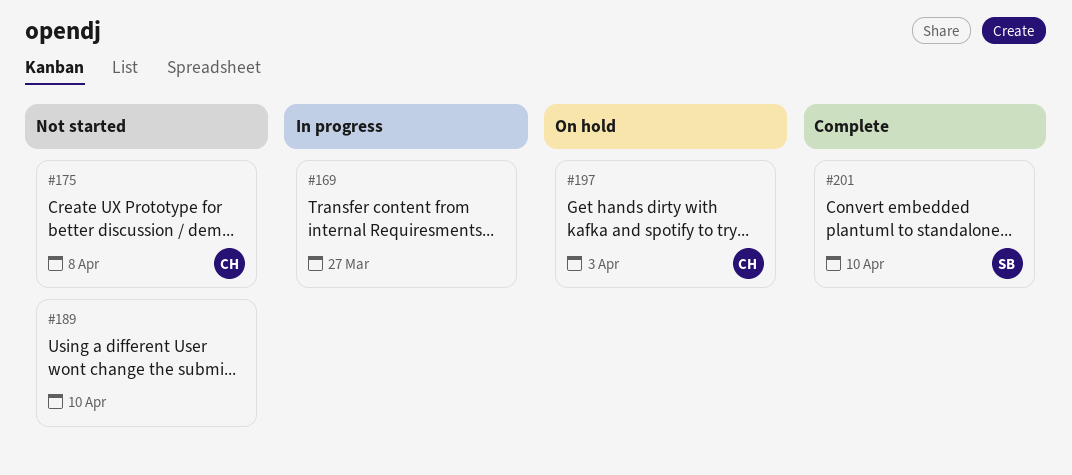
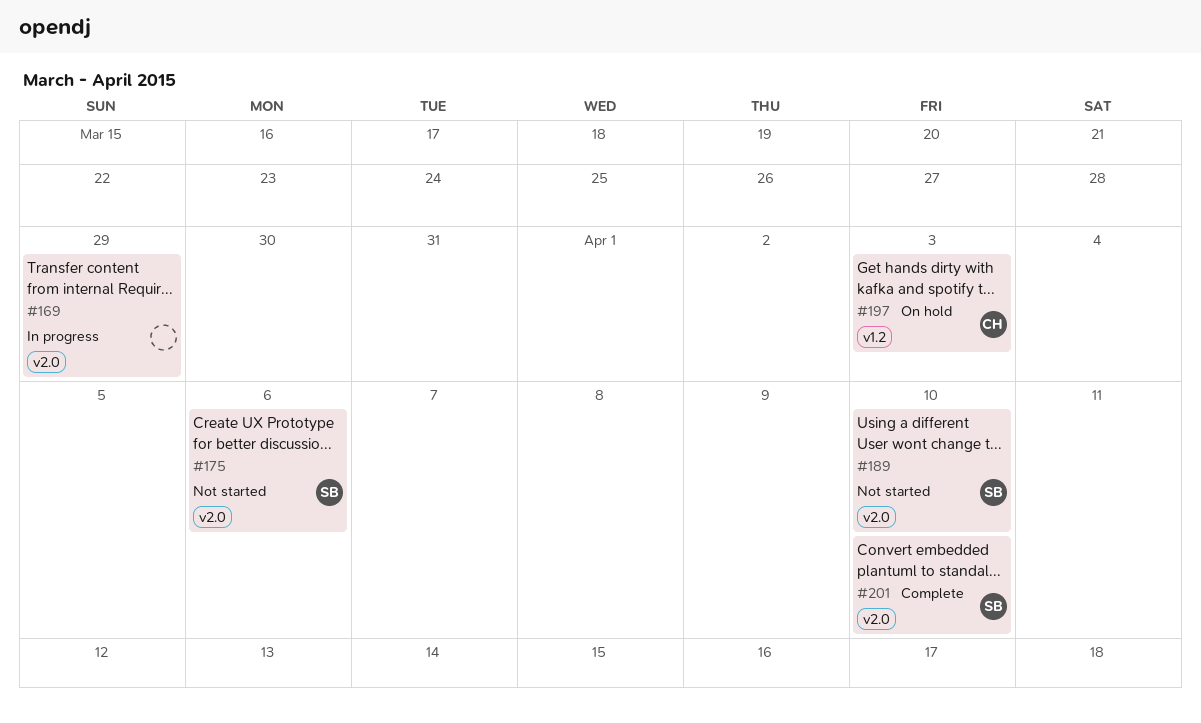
#169, due: Mar 27 -> Mar 29
#175, owner: CH -> SB
#175, due: Apr 8 -> Apr 6
#189, owner: none -> SB

